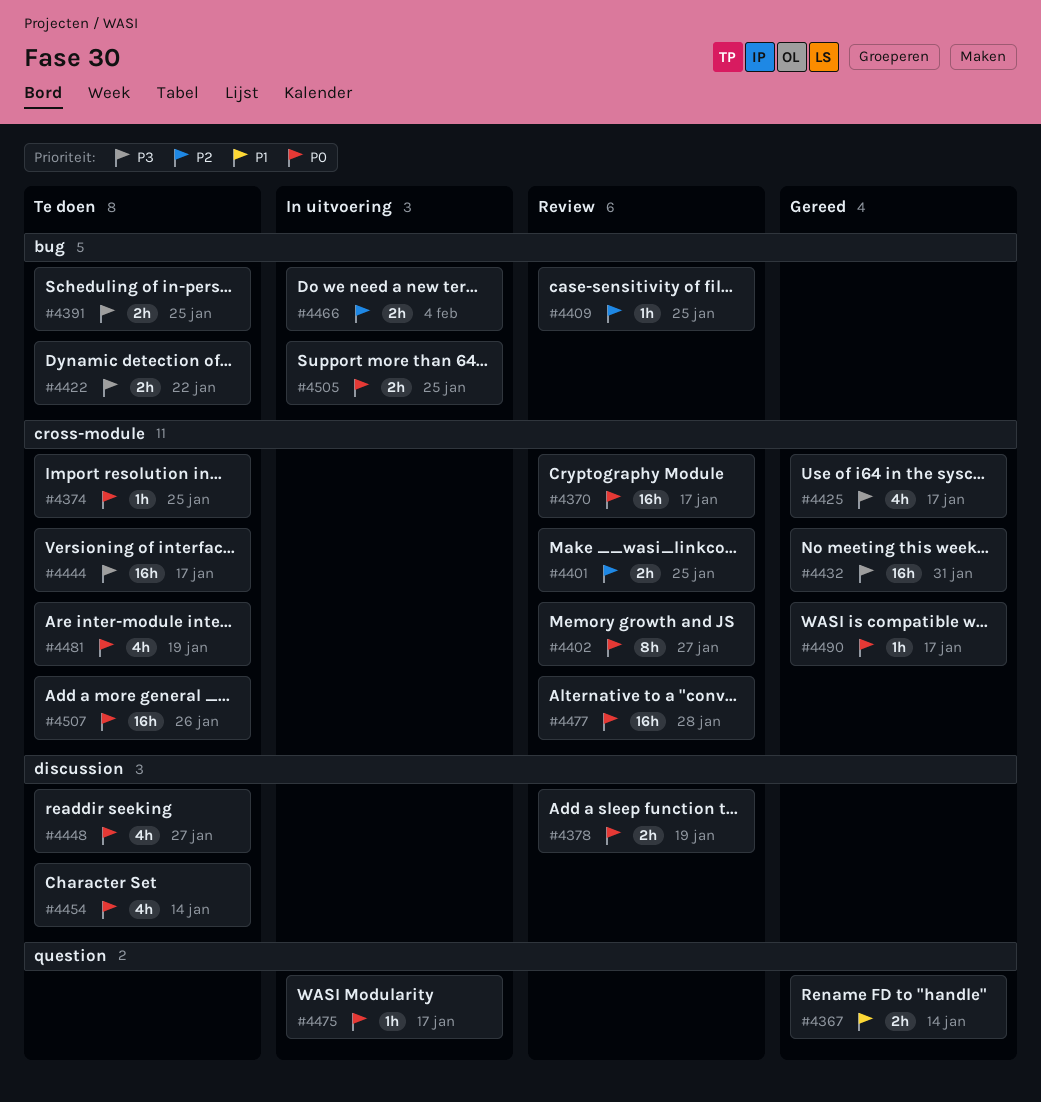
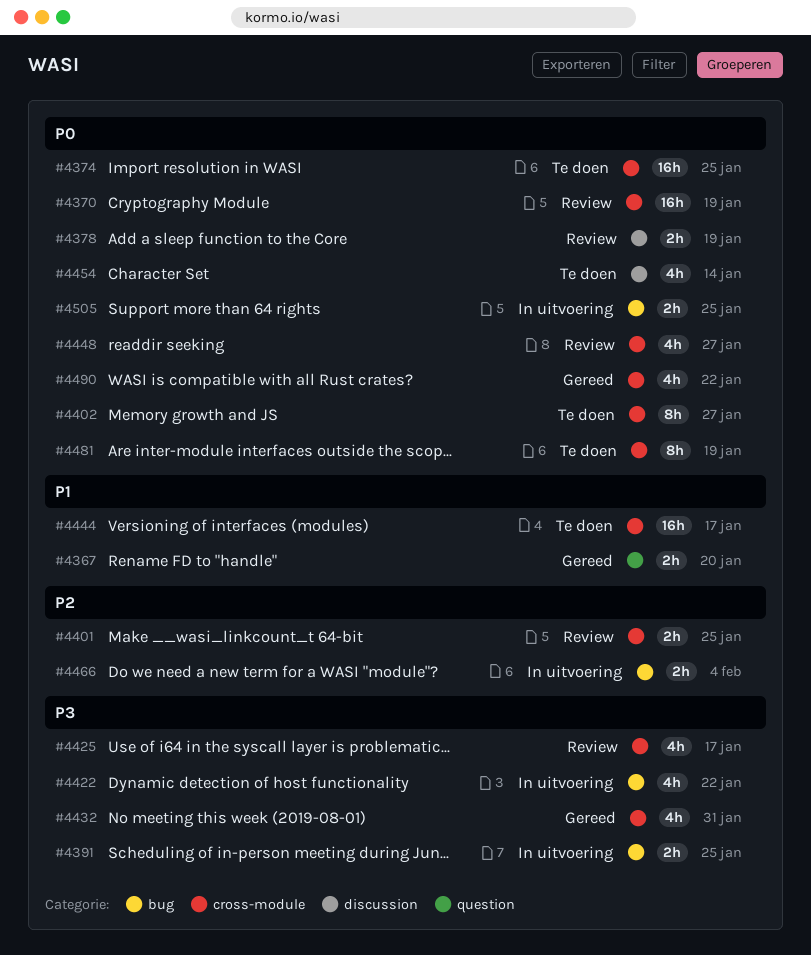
#4367, due: Jan 14 -> Jan 20
#4370, due: Jan 17 -> Jan 19
#4374, estimate: 1h -> 16h
#4391, status: Te doen -> In uitvoering
#4402, status: Review -> Te doen
#4409: present -> none
#4422, status: Te doen -> In uitvoering
#4422, estimate: 2h -> 4h
#4425, status: Gereed -> Review
#4432, estimate: 16h -> 4h
#4444, priority: P3 -> P1
#4448, status: Te doen -> Review
#4448, label: discussion -> cross-module
#4475: present -> none
#4477: present -> none
#4481, estimate: 4h -> 8h
#4490, estimate: 1h -> 4h
#4490, due: Jan 17 -> Jan 22
#4507: present -> none

